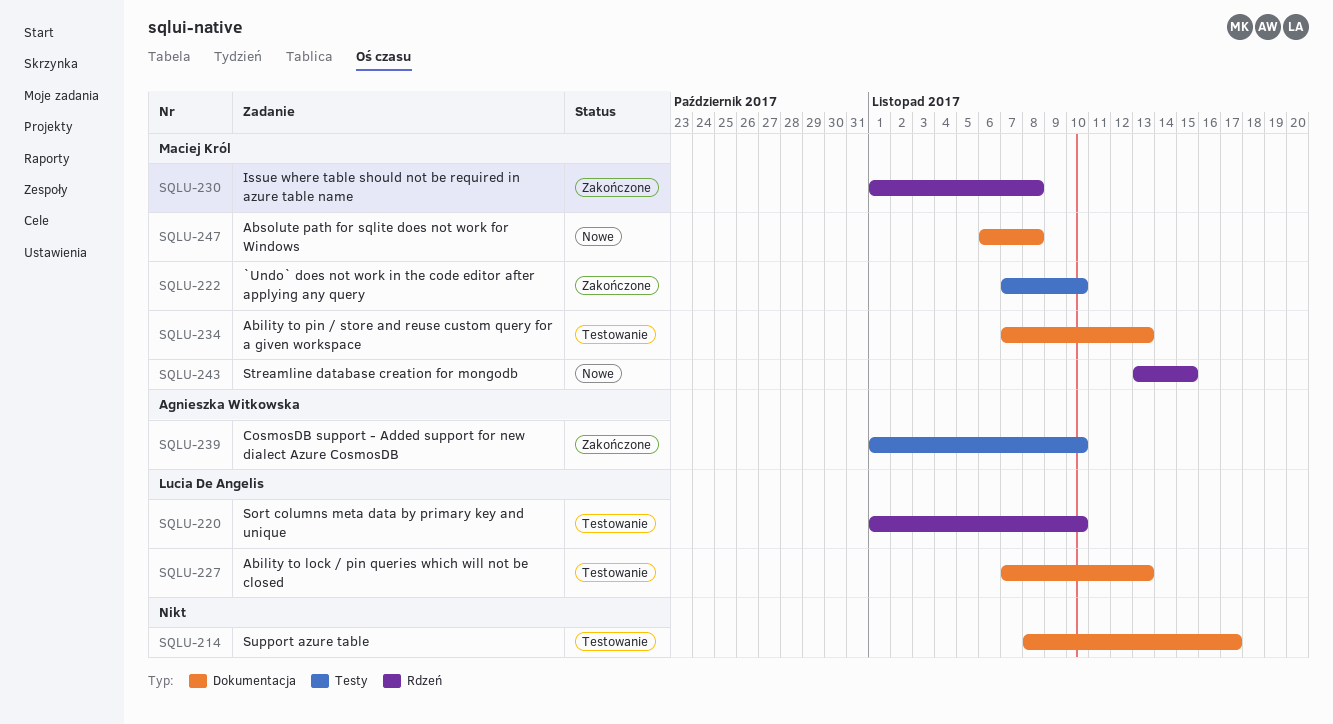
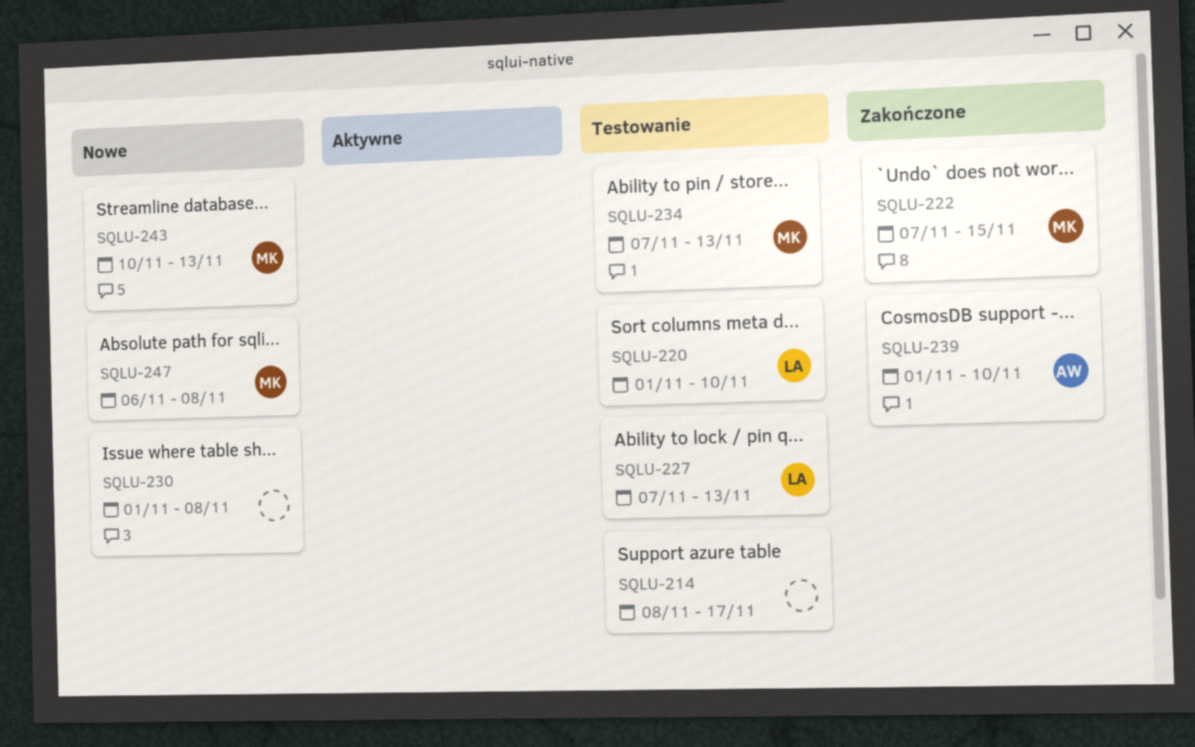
SQLU-222, due: Nov 10 -> Nov 15
SQLU-230, status: Zakończone -> Nowe
SQLU-230, owner: Maciej Król -> none
SQLU-243, start: Nov 13 -> Nov 10
SQLU-243, due: Nov 15 -> Nov 13

